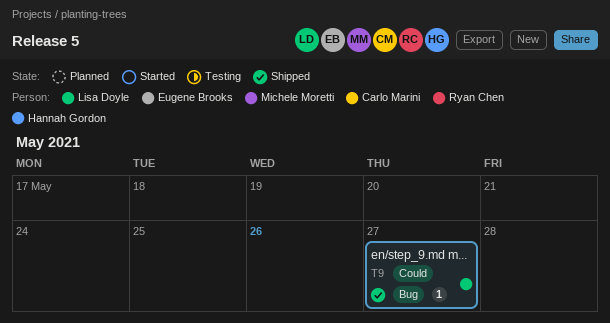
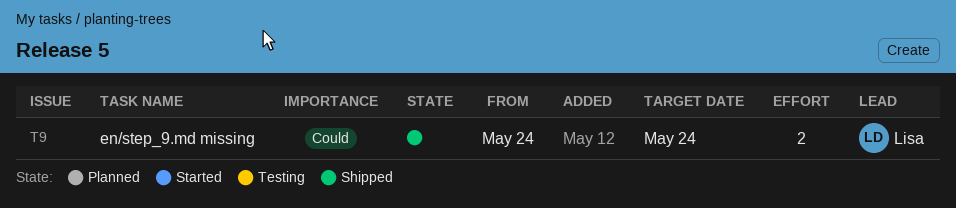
T9, estimate: 1 -> 2
T9, due: May 27 -> May 24

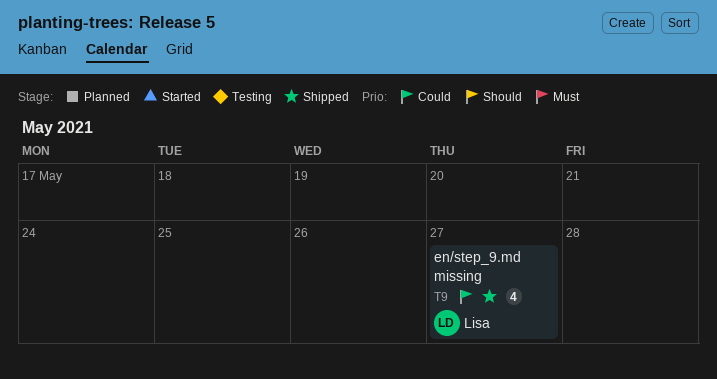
T9, estimate: 2 -> 4
T9, due: May 24 -> May 27

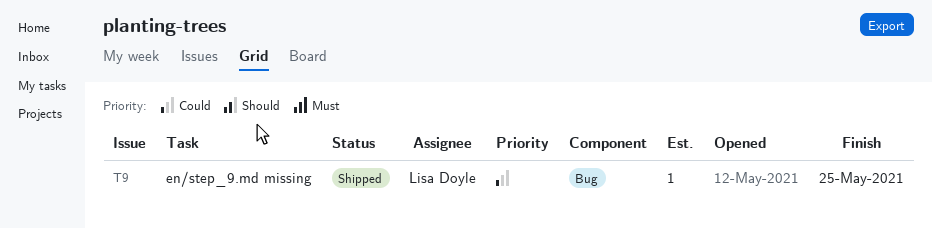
T9, estimate: 4 -> 1
T9, due: May 27 -> May 25

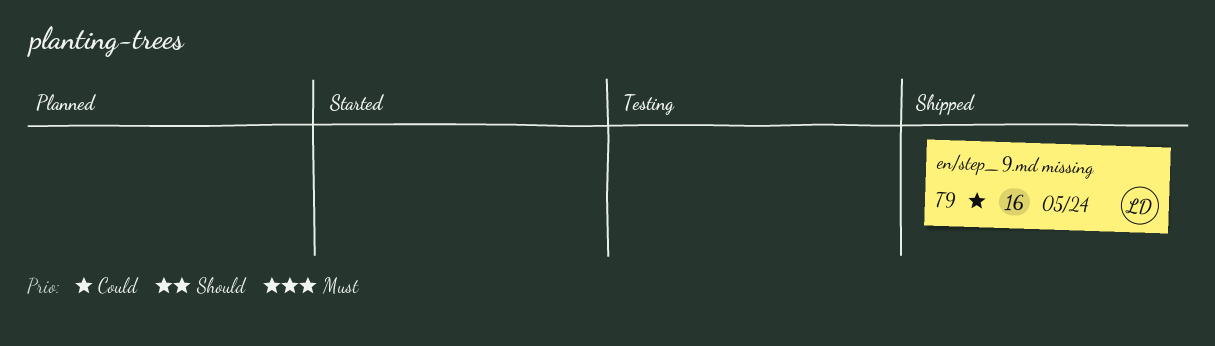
T9, estimate: 1 -> 16
T9, due: May 25 -> May 24

